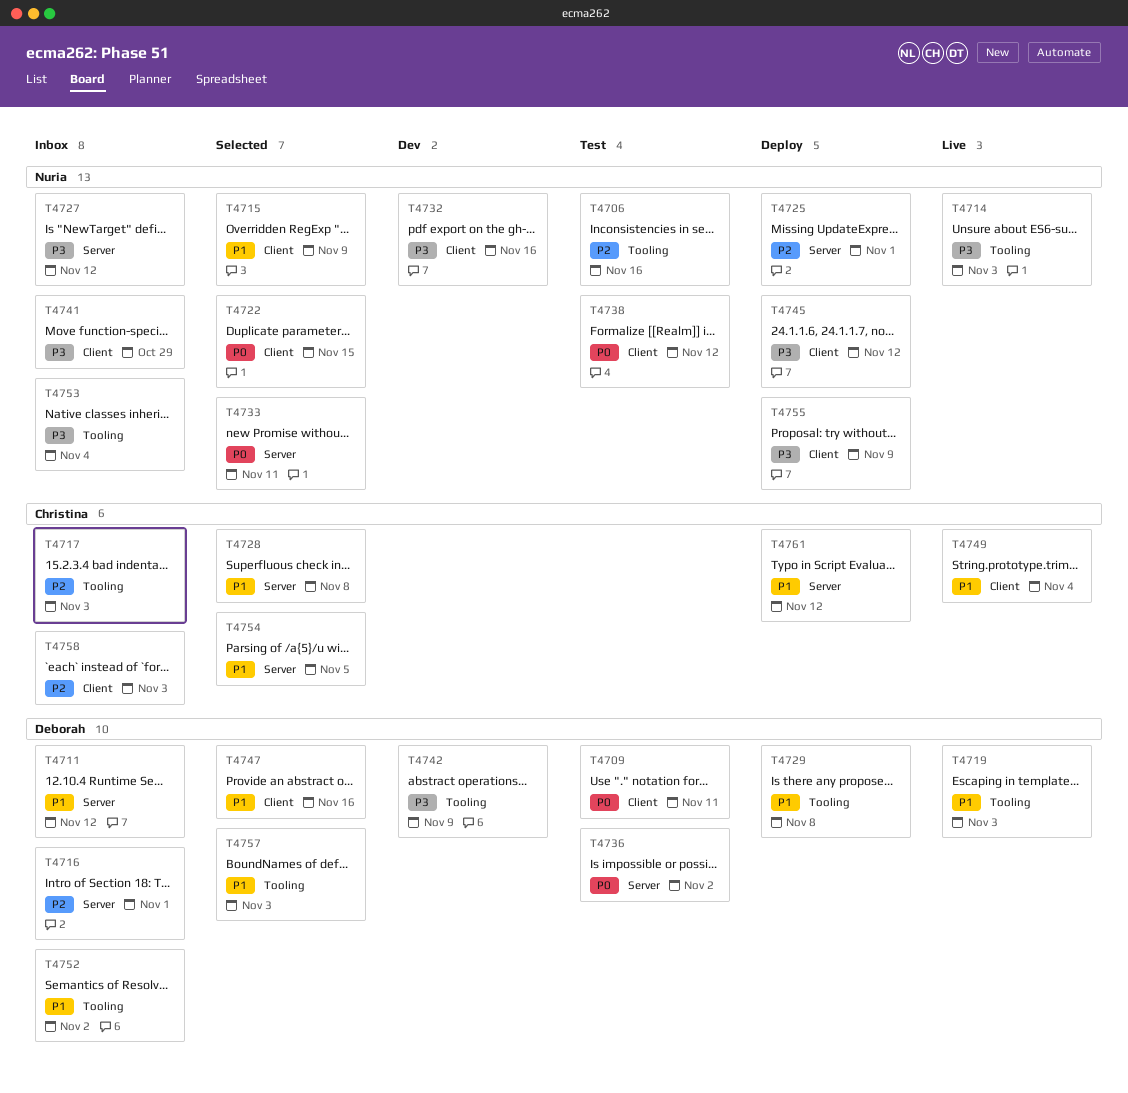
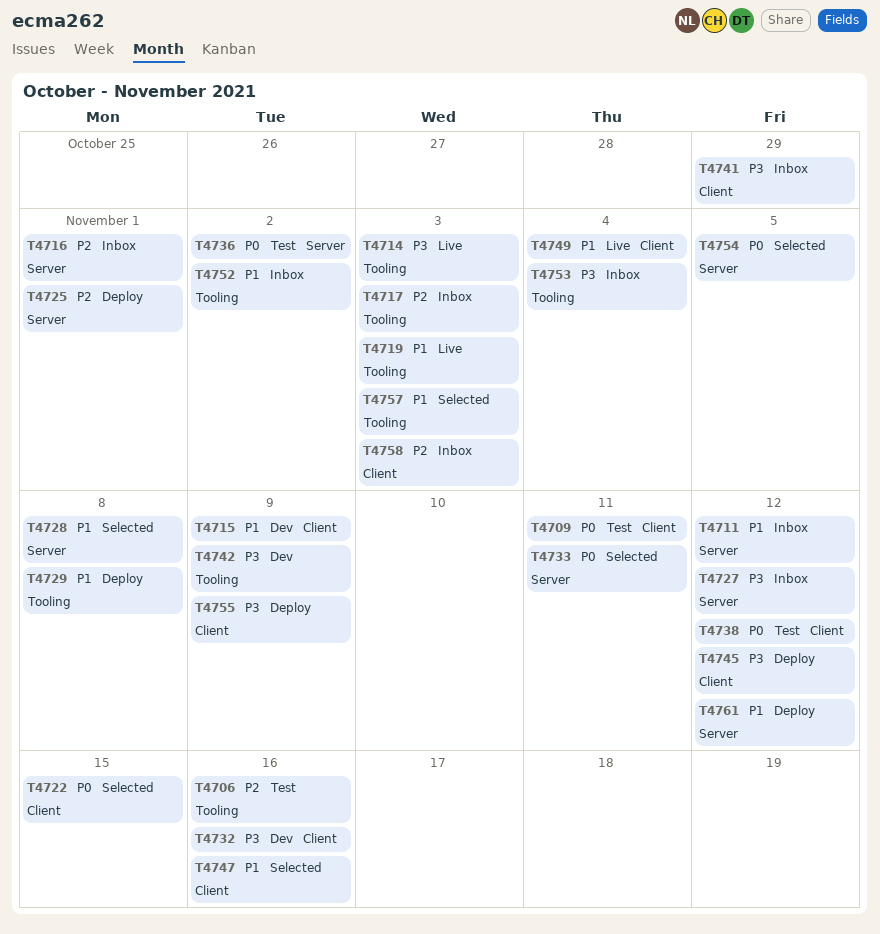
T4715, status: Selected -> Dev
T4754, priority: P1 -> P0

